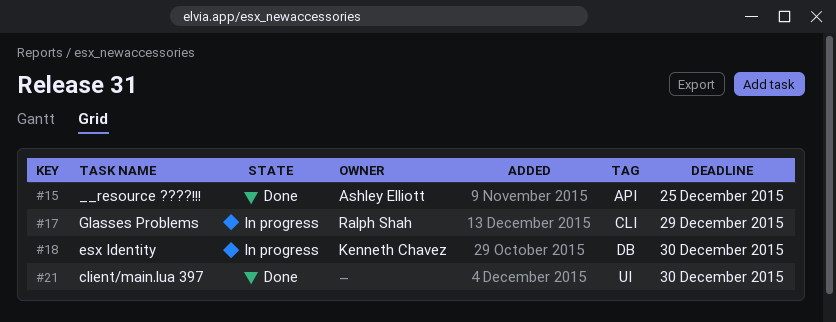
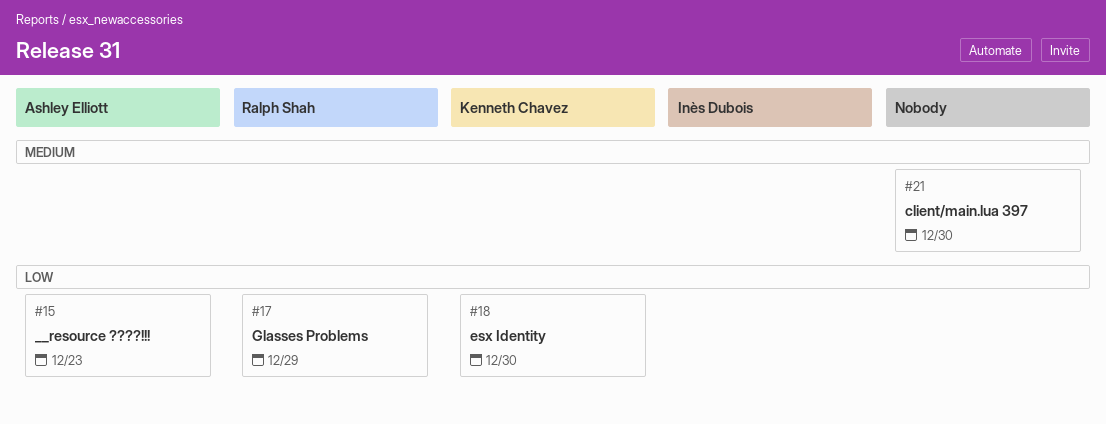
#15, due: Dec 25 -> Dec 23

